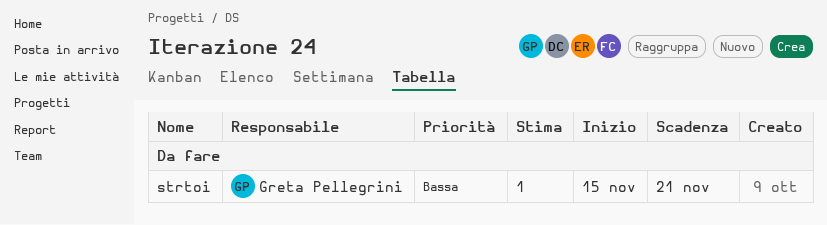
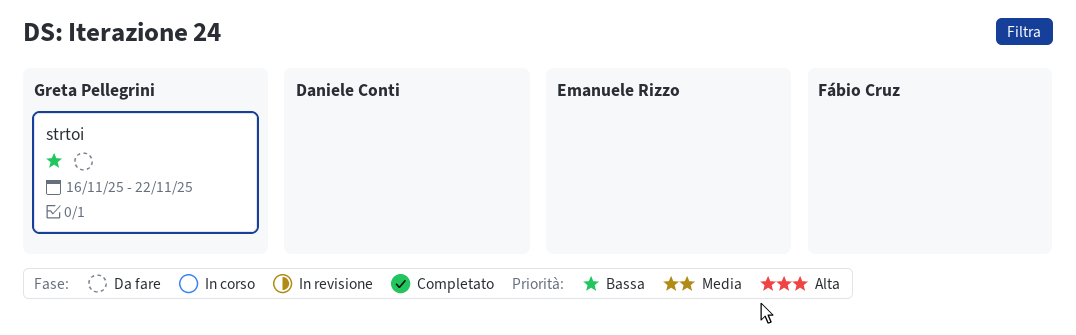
strtoi, start: Nov 15 -> Nov 16
strtoi, due: Nov 21 -> Nov 22

